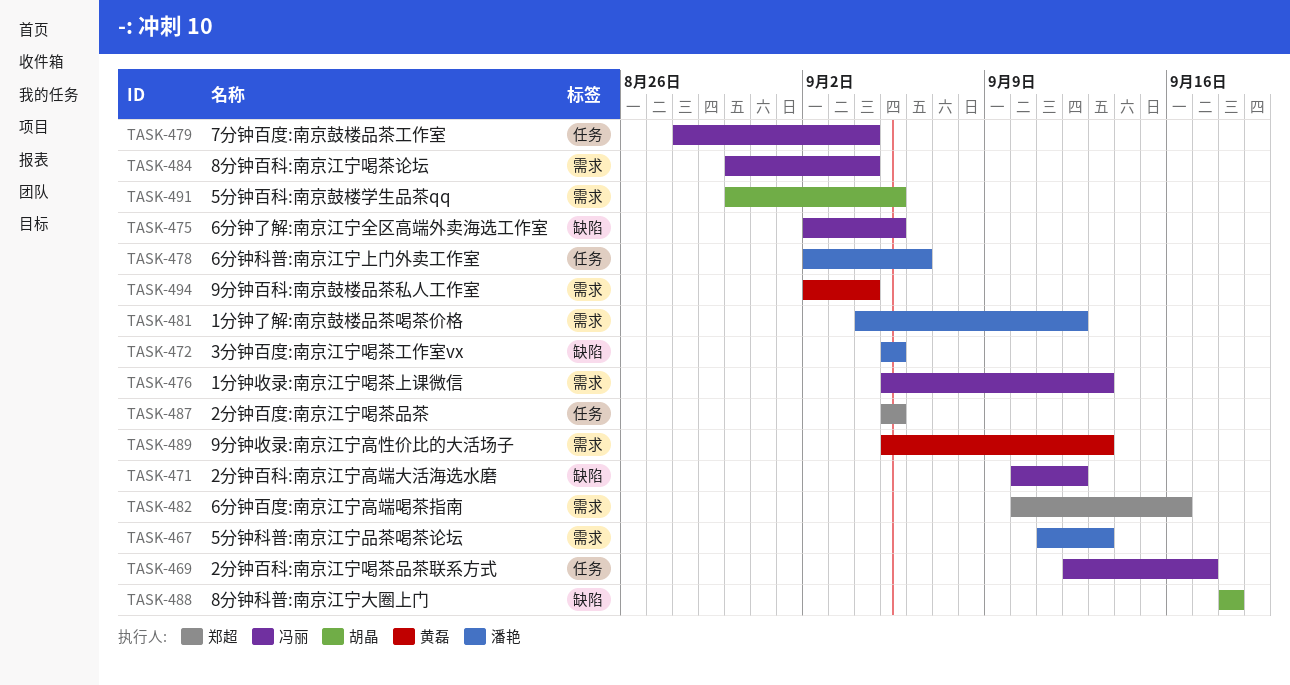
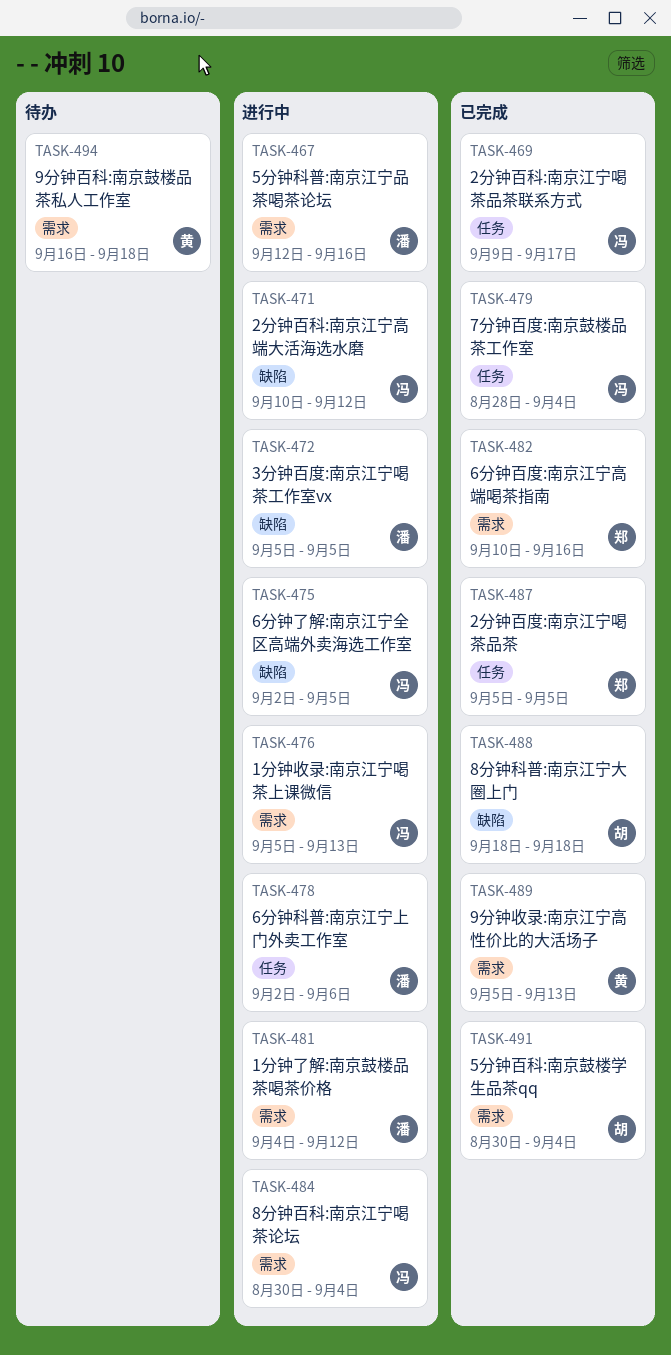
TASK-467, start: Sep 11 -> Sep 12
TASK-467, due: Sep 13 -> Sep 16
TASK-469, start: Sep 12 -> Sep 9
TASK-491, due: Sep 5 -> Sep 4
TASK-494, start: Sep 2 -> Sep 16
TASK-494, due: Sep 4 -> Sep 18

